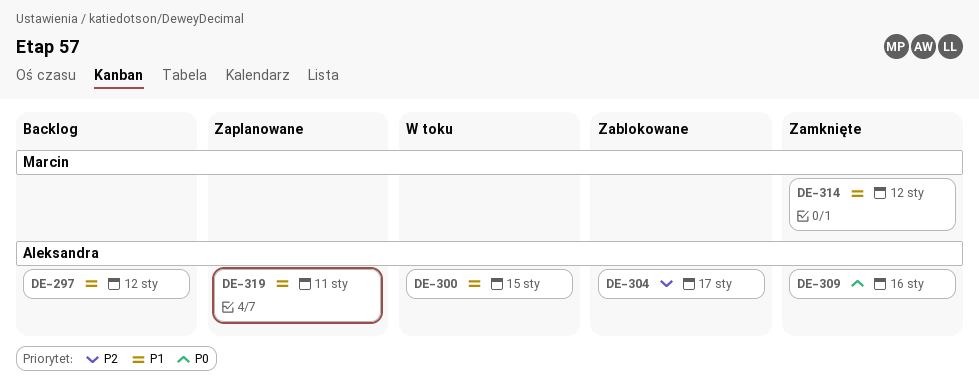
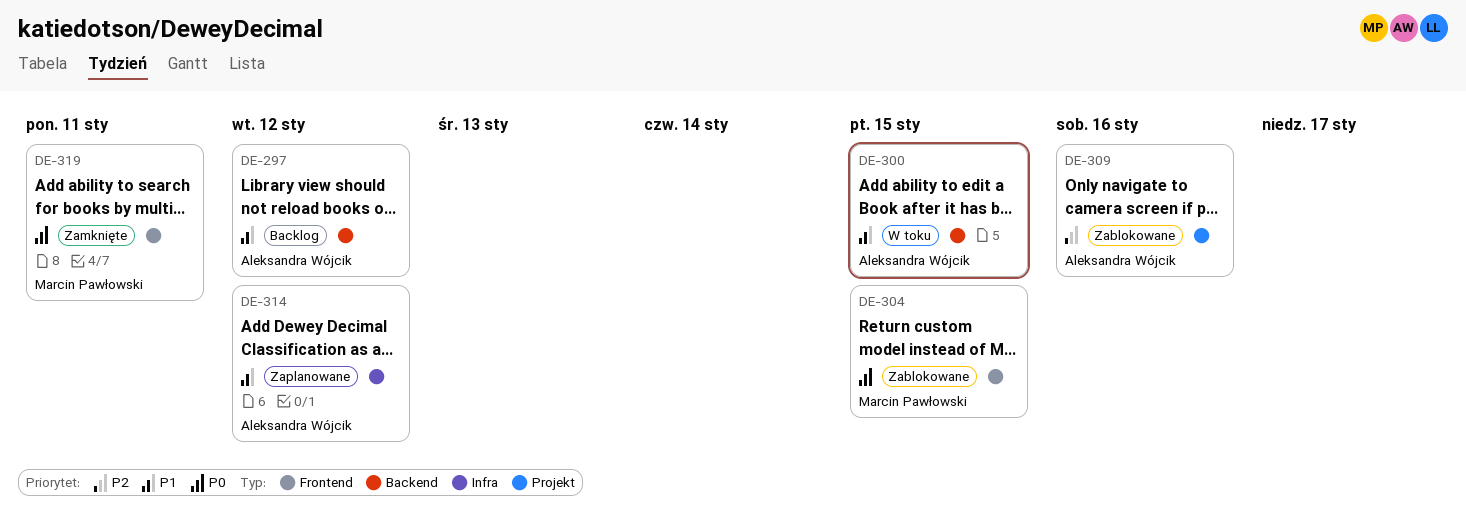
DE-304, owner: Aleksandra Wójcik -> Marcin Pawłowski
DE-304, priority: P2 -> P0
DE-304, due: Jan 17 -> Jan 15
DE-309, status: Zamknięte -> Zablokowane
DE-309, priority: P0 -> P2
DE-314, status: Zamknięte -> Zaplanowane
DE-314, owner: Marcin Pawłowski -> Aleksandra Wójcik
DE-319, status: Zaplanowane -> Zamknięte
DE-319, owner: Aleksandra Wójcik -> Marcin Pawłowski
DE-319, priority: P1 -> P0

